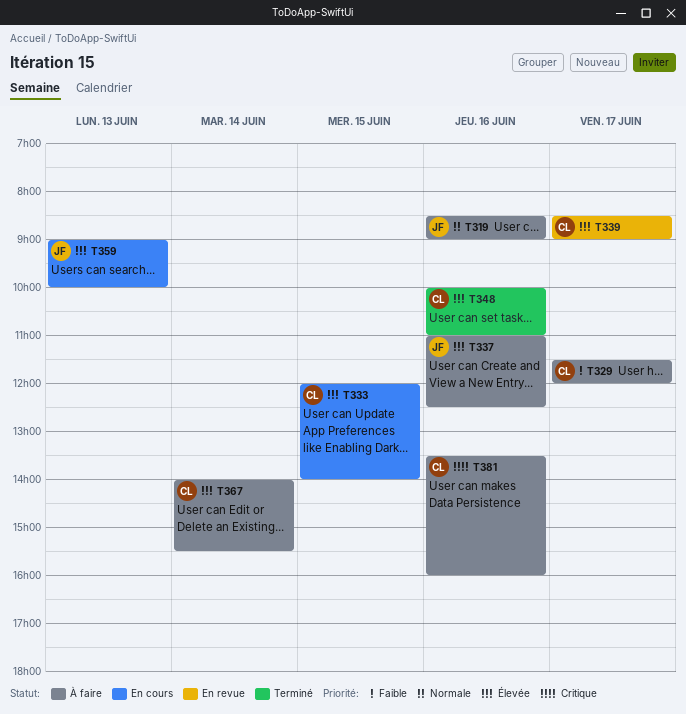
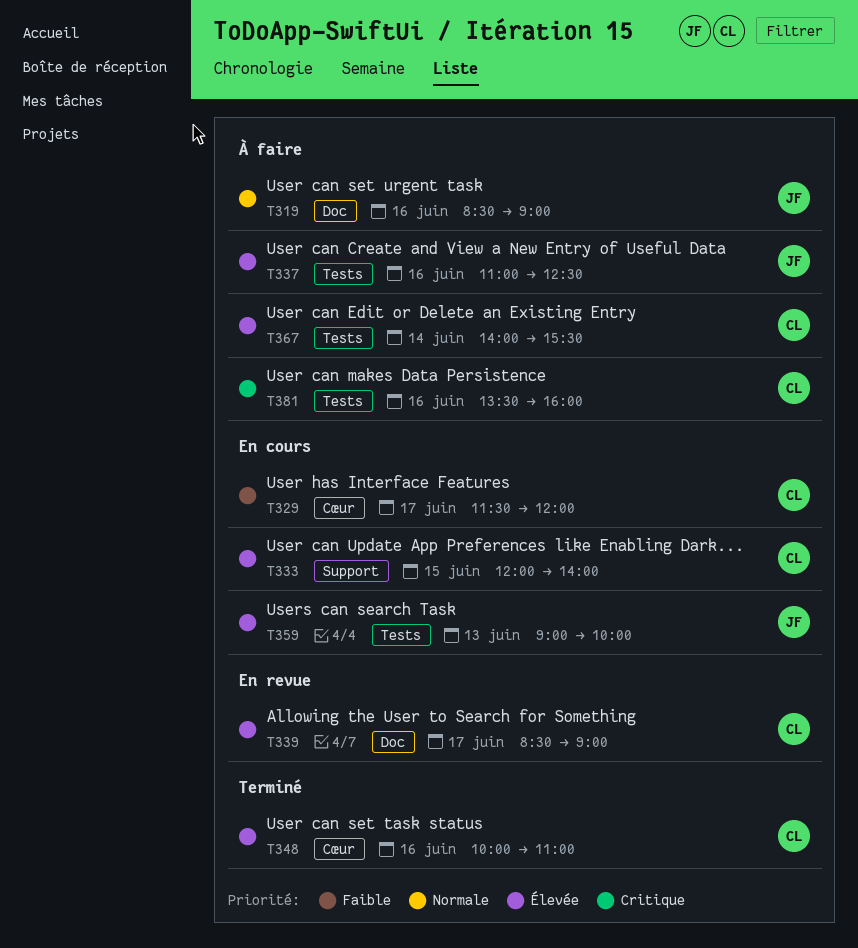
T329, status: À faire -> En cours

